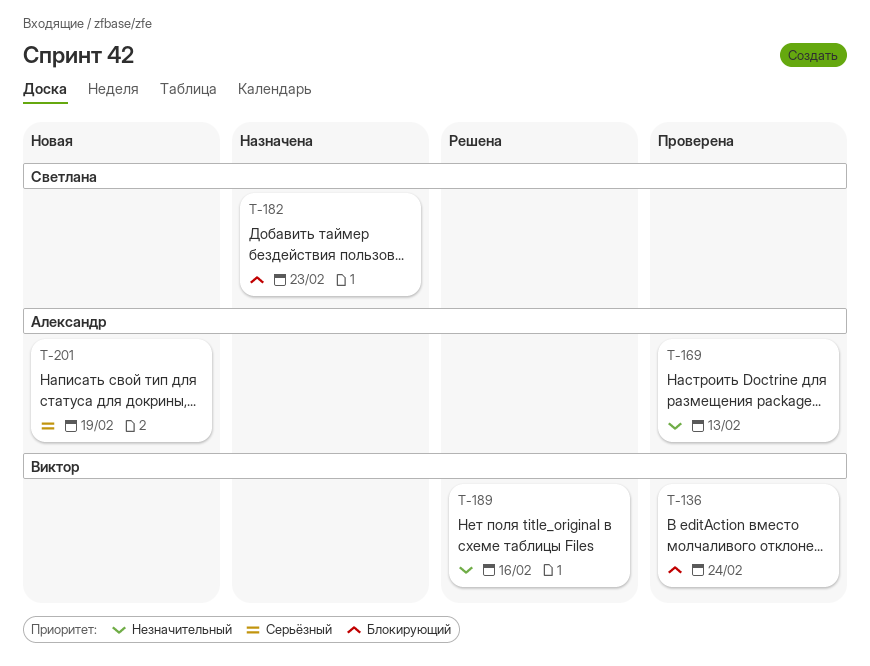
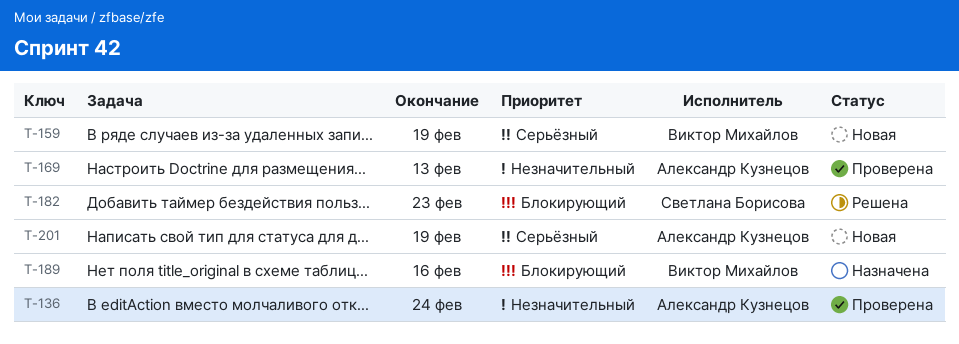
T-136, owner: Виктор Михайлов -> Александр Кузнецов
T-136, priority: Блокирующий -> Незначительный
T-159: none -> present
T-182, status: Назначена -> Решена
T-189, status: Решена -> Назначена
T-189, priority: Незначительный -> Блокирующий

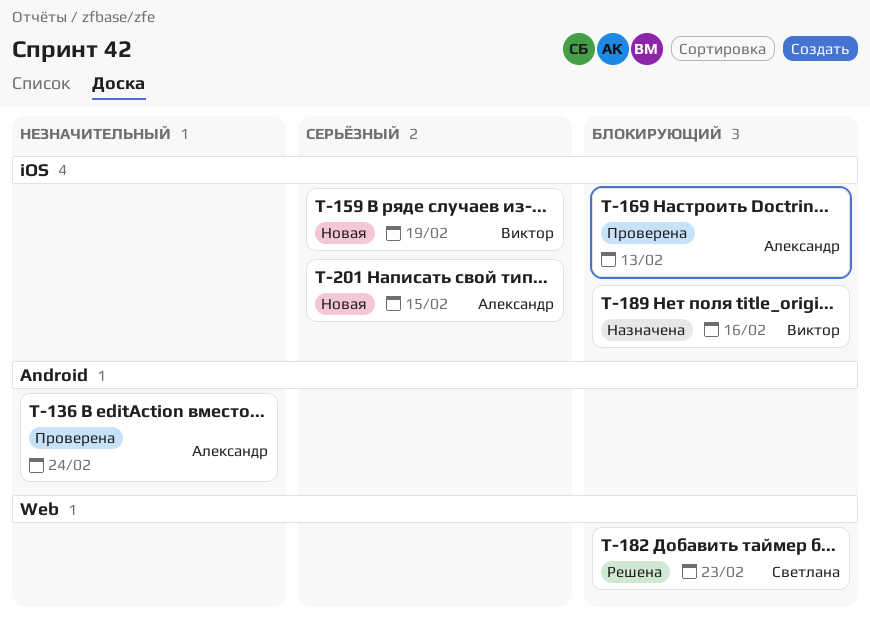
T-169, priority: Незначительный -> Блокирующий
T-201, due: Feb 19 -> Feb 15

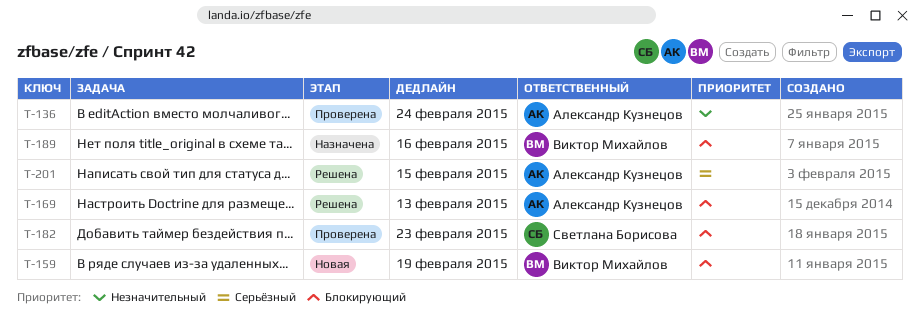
T-159, priority: Серьёзный -> Блокирующий
T-169, status: Проверена -> Решена
T-182, status: Решена -> Проверена
T-201, status: Новая -> Решена

